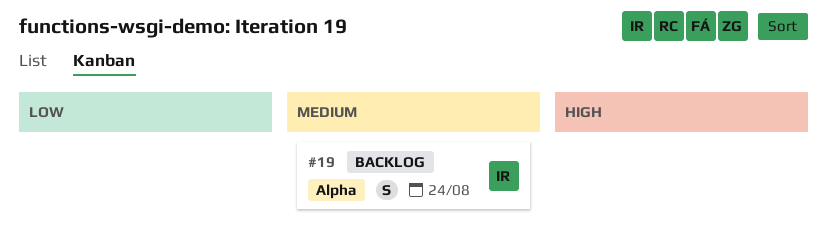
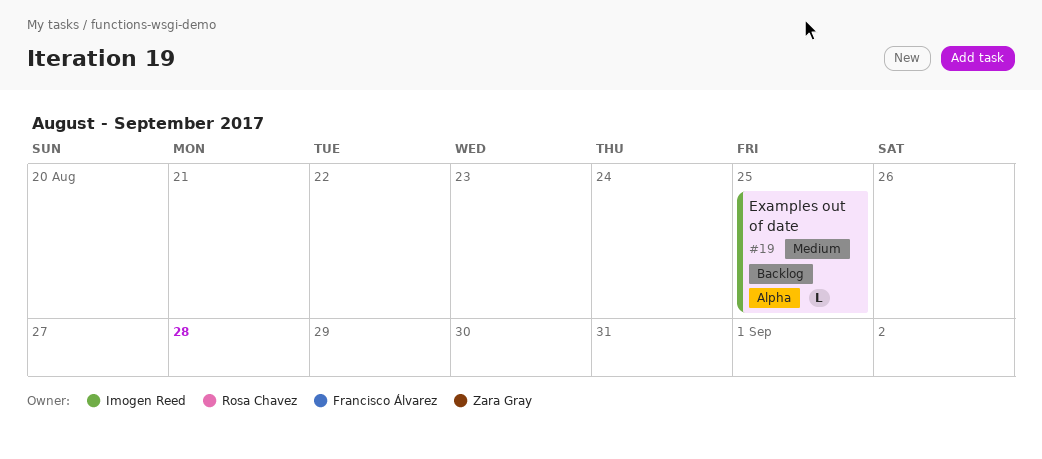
#19, estimate: S -> L
#19, due: Aug 24 -> Aug 25

